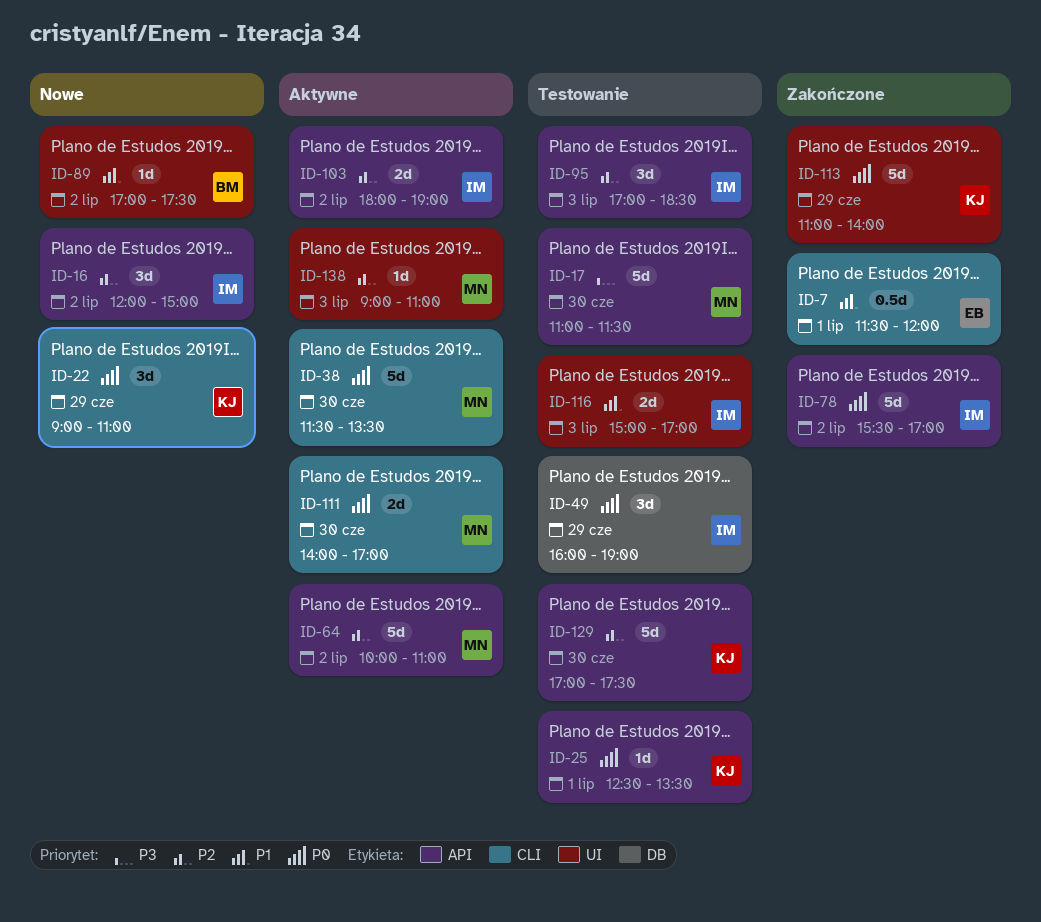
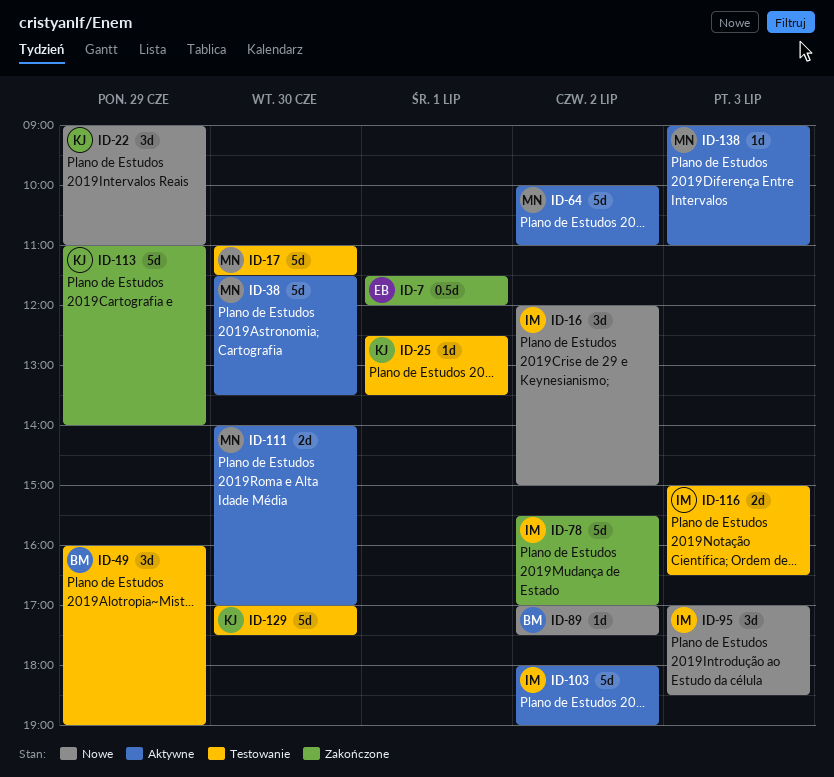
ID-49, owner: IM -> BM
ID-95, status: Testowanie -> Nowe
ID-103, estimate: 2d -> 5d
ID-116, ends: 17:00 -> 16:30

